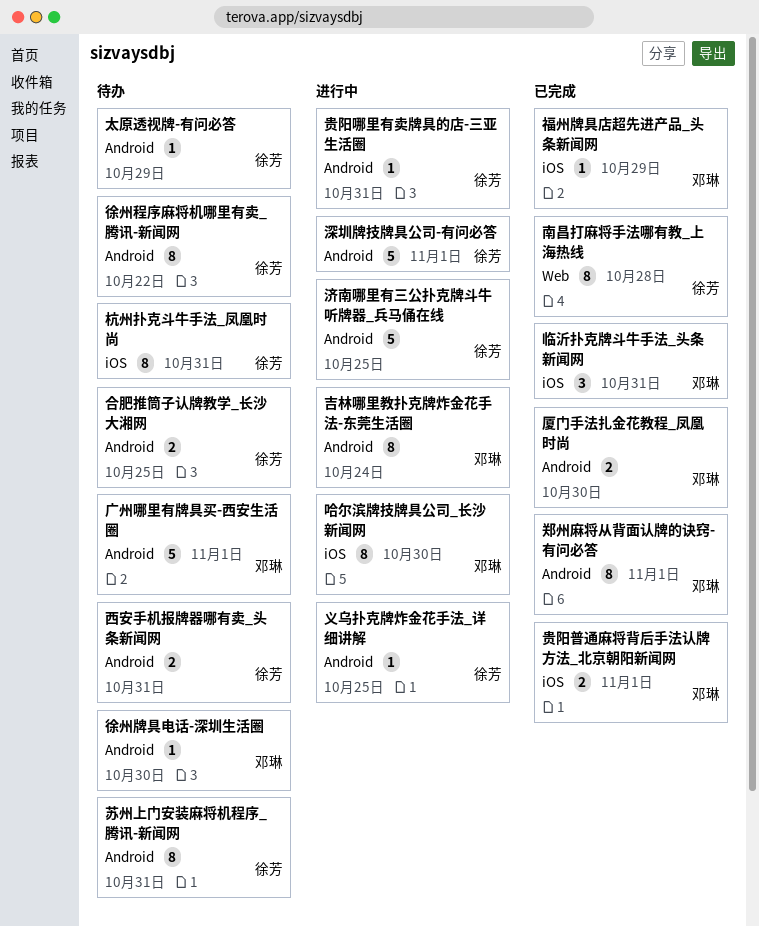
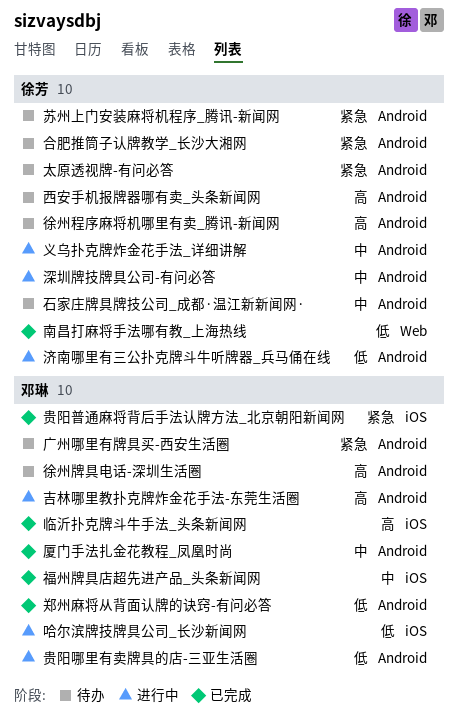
杭州扑克斗牛手法_凤凰时尚: present -> none
石家庄牌具牌技公司_成都·温江新新闻网·: none -> present
贵阳哪里有卖牌具的店-三亚生活圈, owner: 徐芳 -> 邓琳

